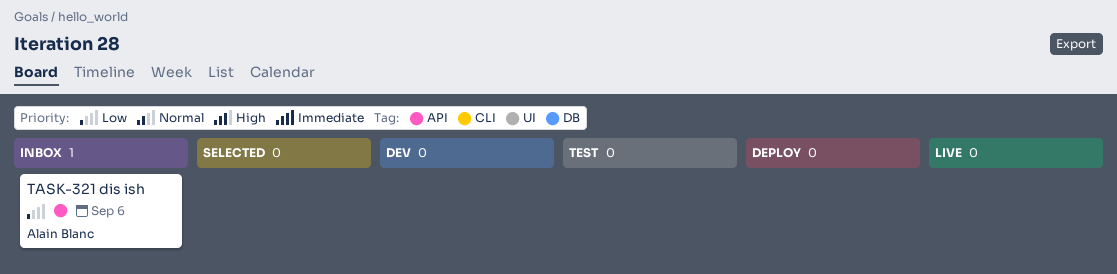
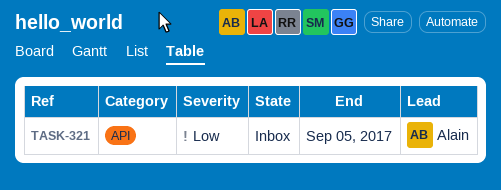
TASK-321, due: Sep 6 -> Sep 5

